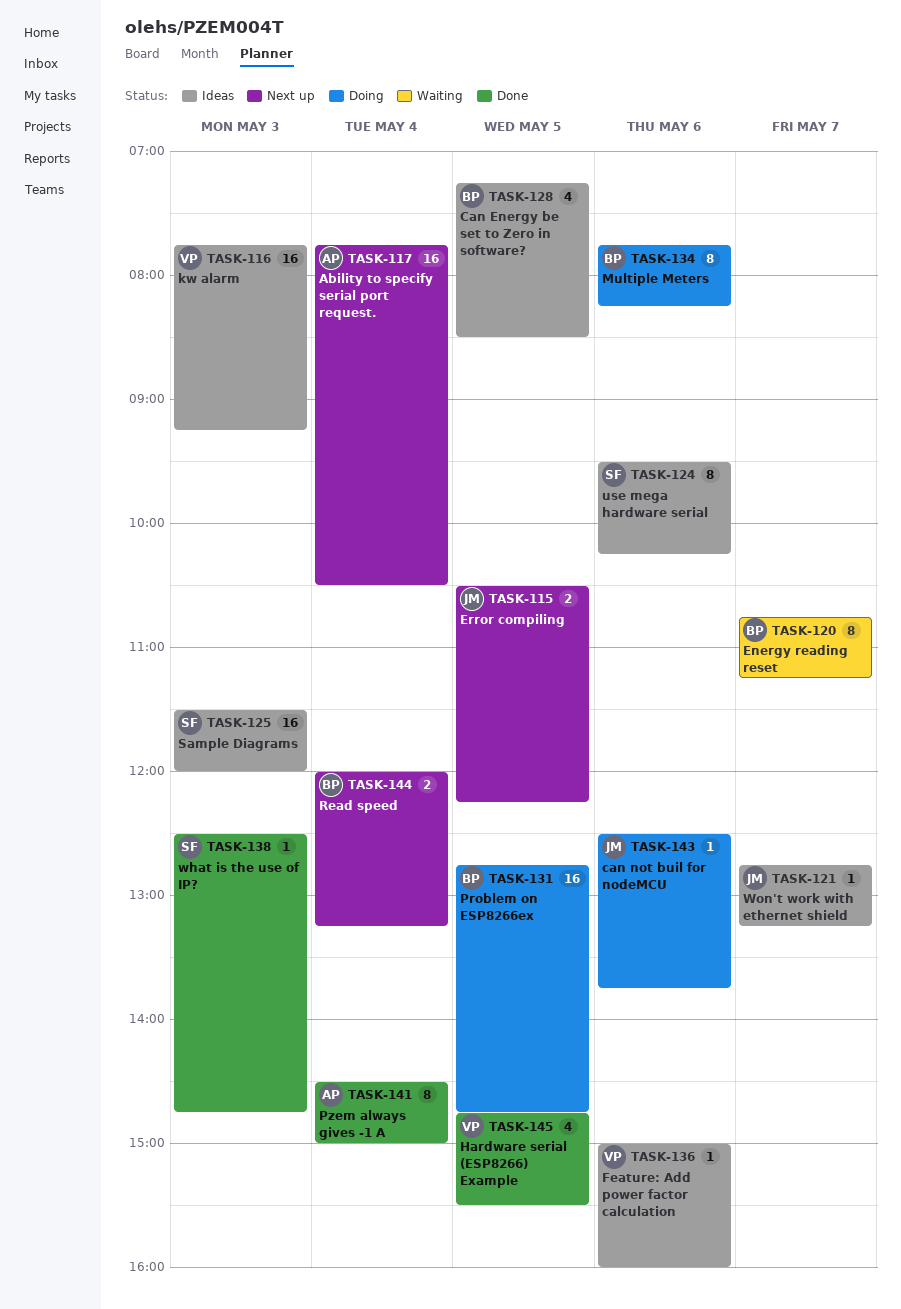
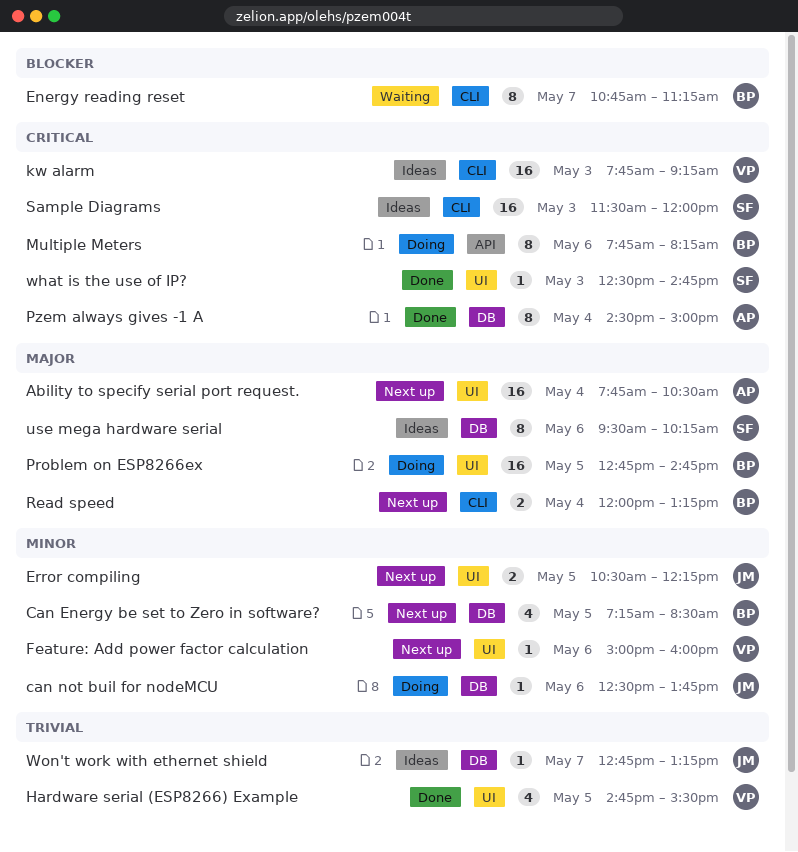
Can Energy be set to Zero in software?, status: Ideas -> Next up
Feature: Add power factor calculation, status: Ideas -> Next up

